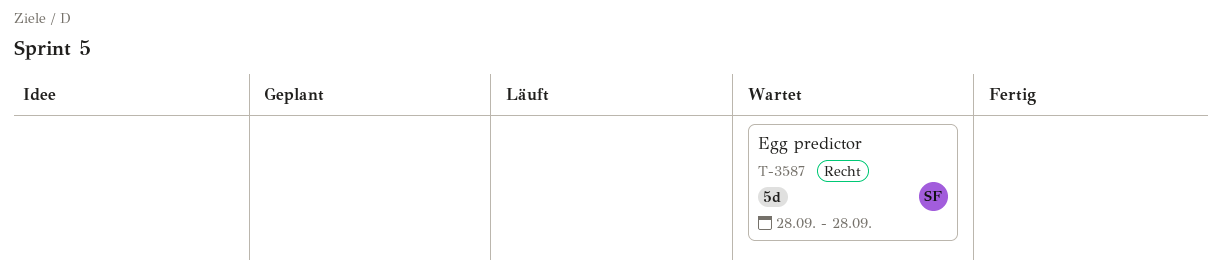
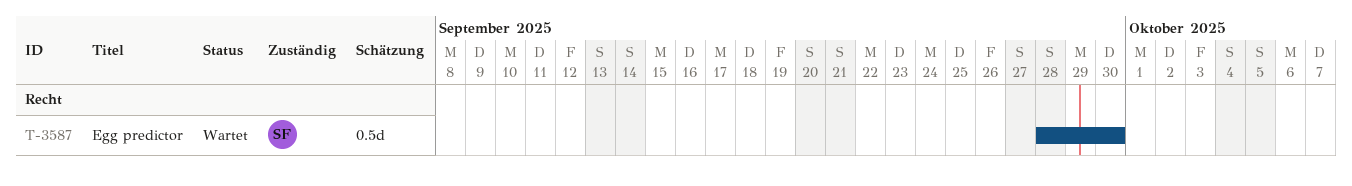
T-3587, estimate: 5d -> 0.5d
T-3587, due: Sep 28 -> Sep 30

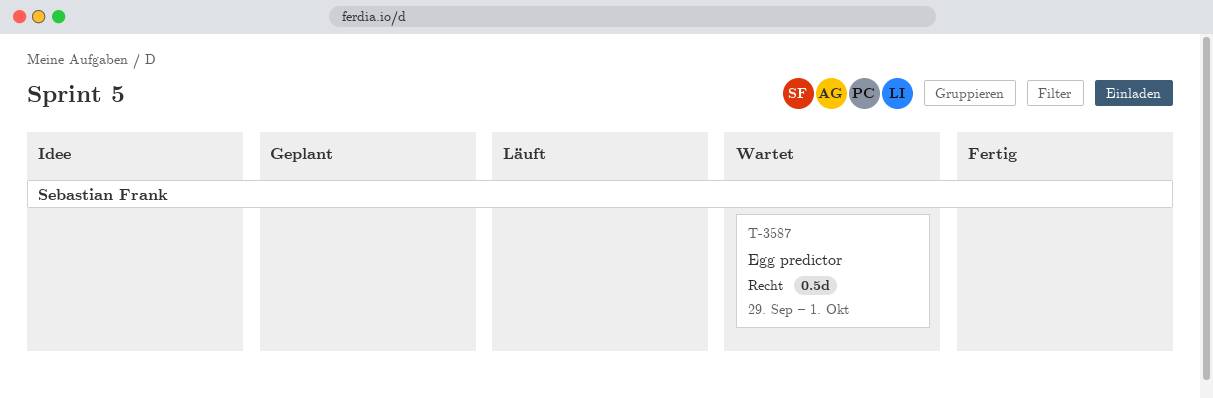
T-3587, start: Sep 28 -> Sep 29
T-3587, due: Sep 30 -> Oct 1

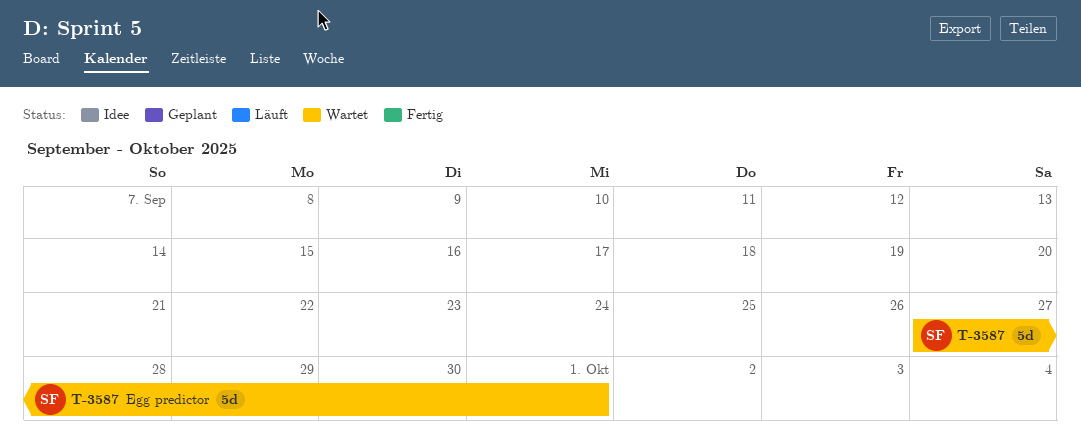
T-3587, estimate: 0.5d -> 5d
T-3587, start: Sep 29 -> Sep 27

